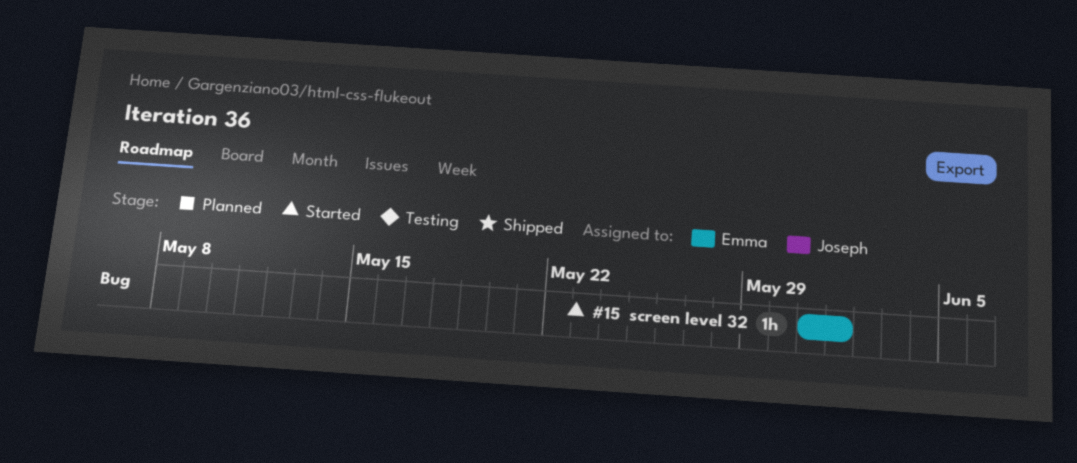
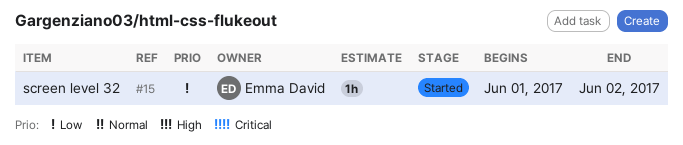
#15, start: May 31 -> Jun 1
#15, due: Jun 1 -> Jun 2

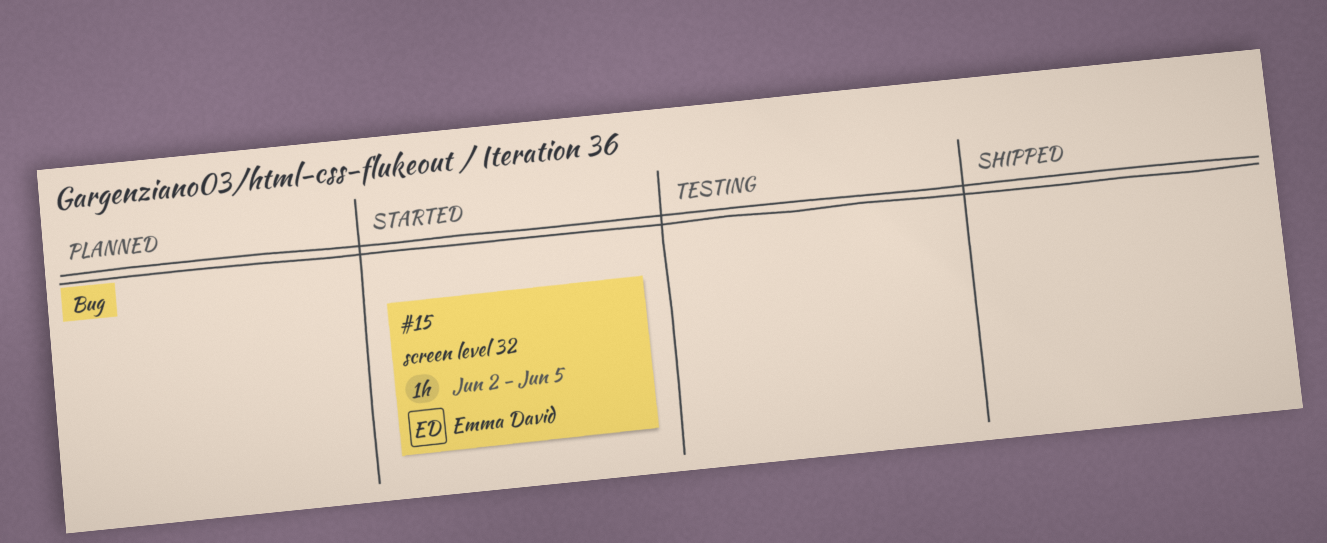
#15, start: Jun 1 -> Jun 2
#15, due: Jun 2 -> Jun 5

